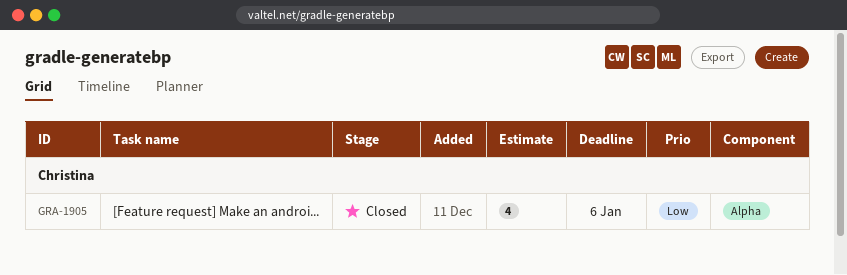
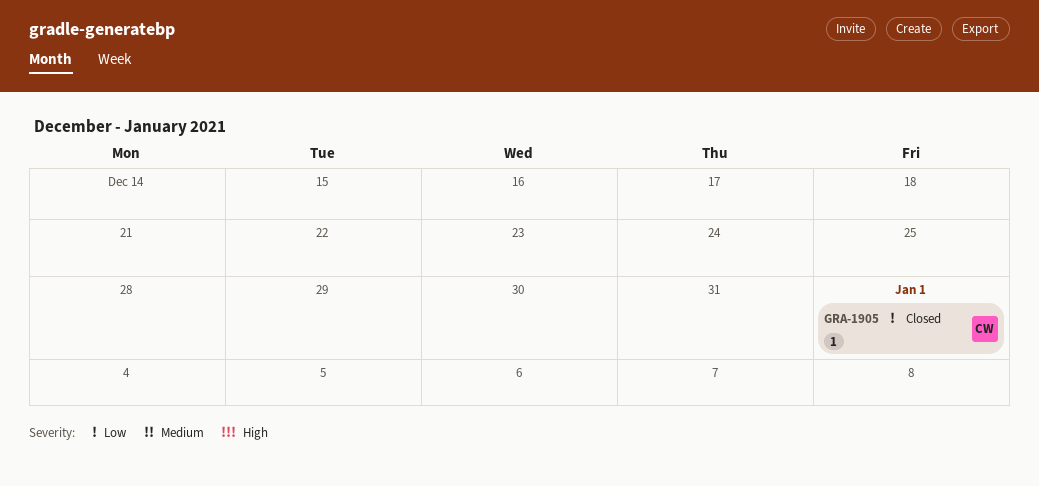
GRA-1905, estimate: 4 -> 1
GRA-1905, due: Jan 6 -> Jan 1

